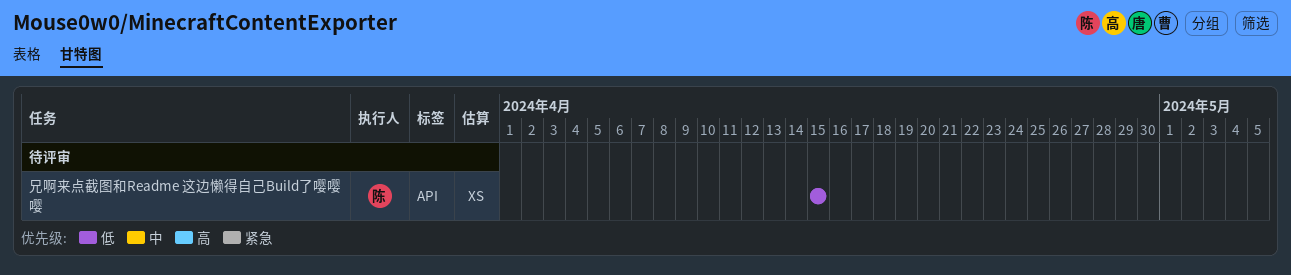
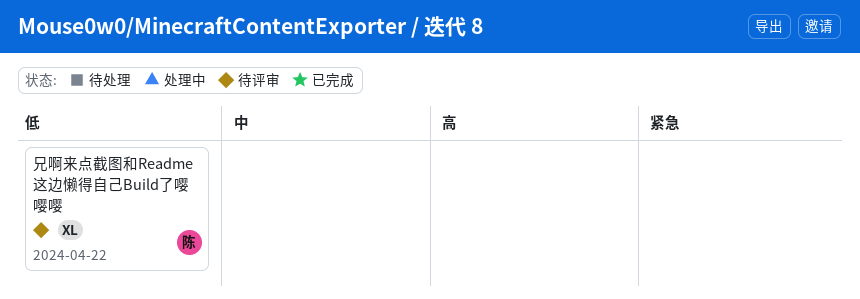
兄啊来点截图和Readme 这边懒得自己Build了嘤嘤嘤, estimate: XS -> XL
兄啊来点截图和Readme 这边懒得自己Build了嘤嘤嘤, due: Apr 15 -> Apr 22

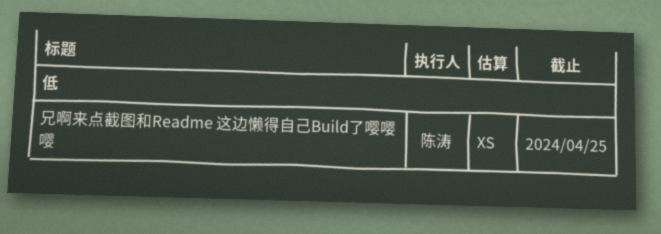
兄啊来点截图和Readme 这边懒得自己Build了嘤嘤嘤, estimate: XL -> XS
兄啊来点截图和Readme 这边懒得自己Build了嘤嘤嘤, due: Apr 22 -> Apr 25

